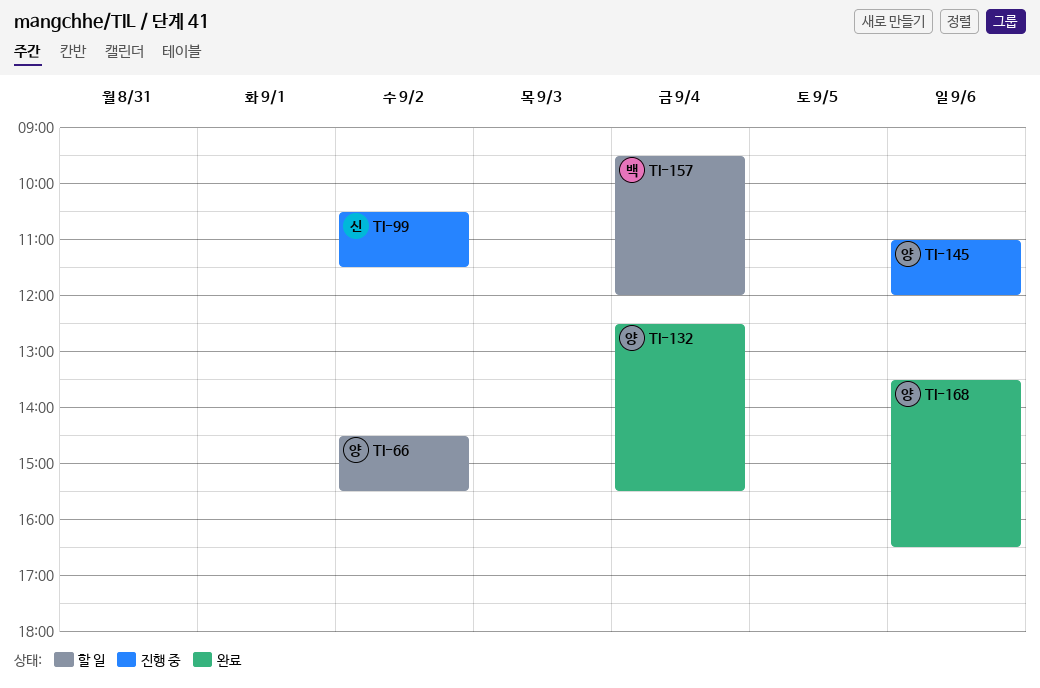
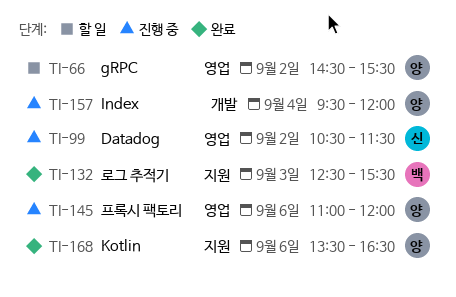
TI-132, owner: 양 -> 백
TI-132, day: Sep 4 -> Sep 3
TI-157, status: 할 일 -> 진행 중
TI-157, owner: 백 -> 양

